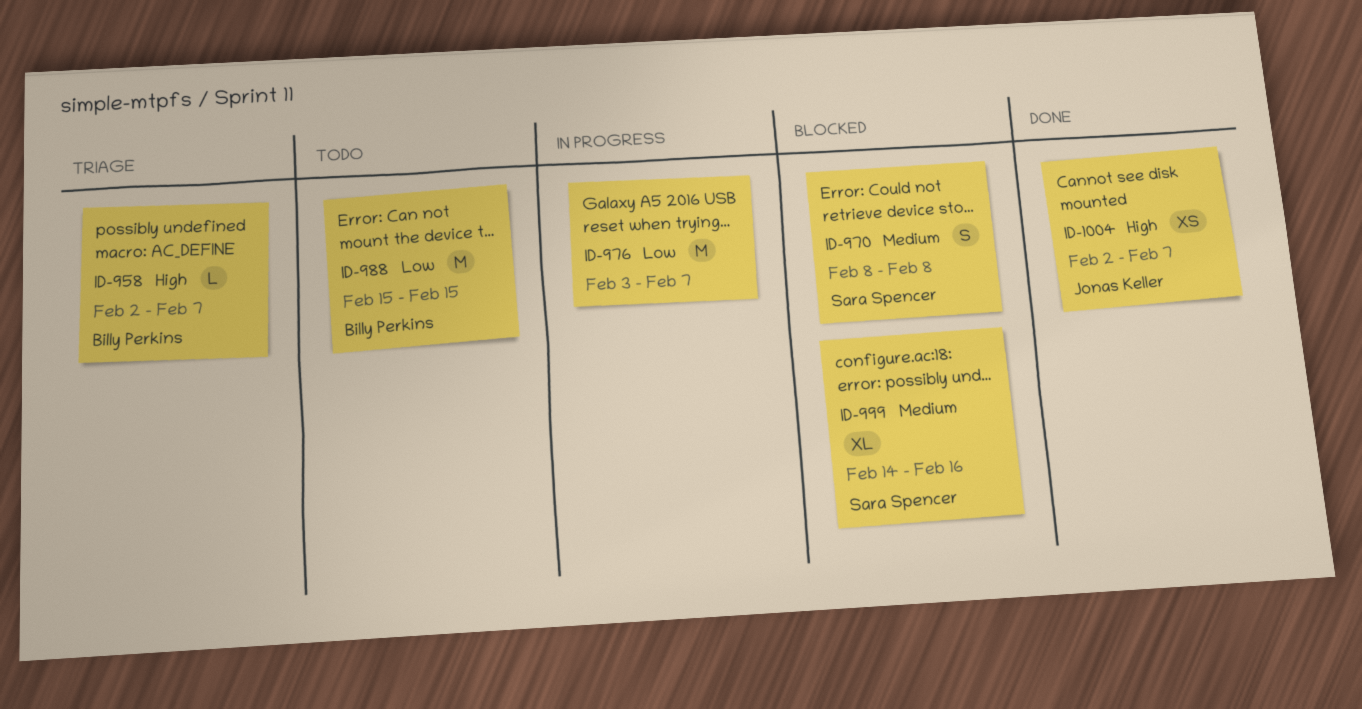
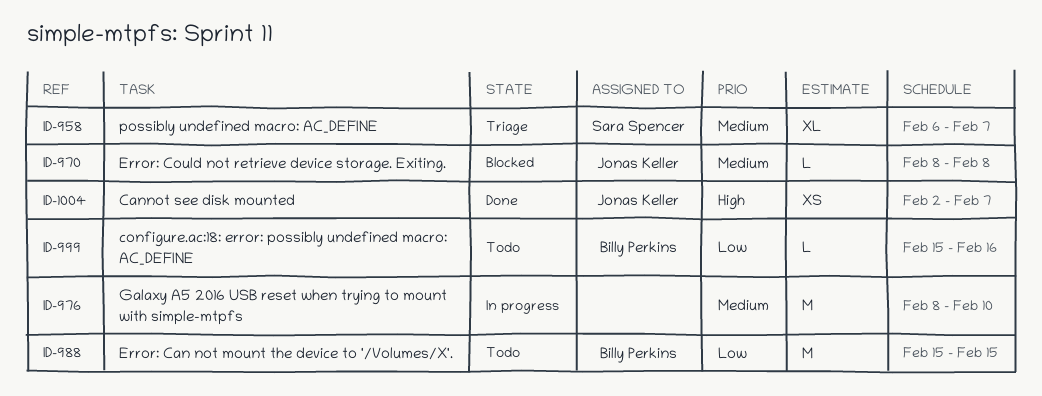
ID-958, owner: Billy Perkins -> Sara Spencer
ID-958, priority: High -> Medium
ID-958, estimate: L -> XL
ID-958, start: Feb 2 -> Feb 6
ID-970, owner: Sara Spencer -> Jonas Keller
ID-970, estimate: S -> L
ID-976, priority: Low -> Medium
ID-976, start: Feb 3 -> Feb 8
ID-976, due: Feb 7 -> Feb 10
ID-999, status: Blocked -> Todo
ID-999, owner: Sara Spencer -> Billy Perkins
ID-999, priority: Medium -> Low
ID-999, estimate: XL -> L
ID-999, start: Feb 14 -> Feb 15

